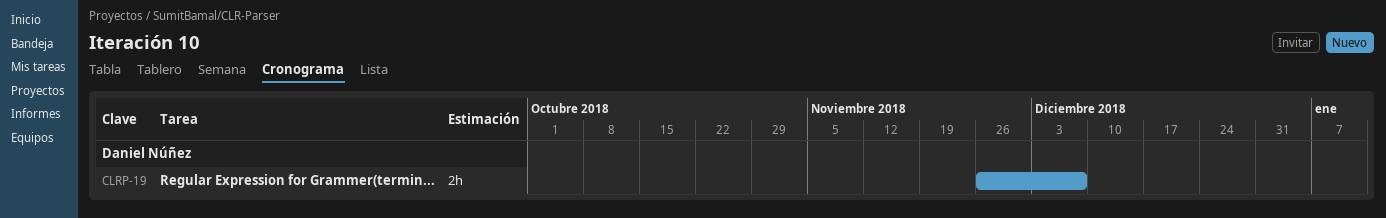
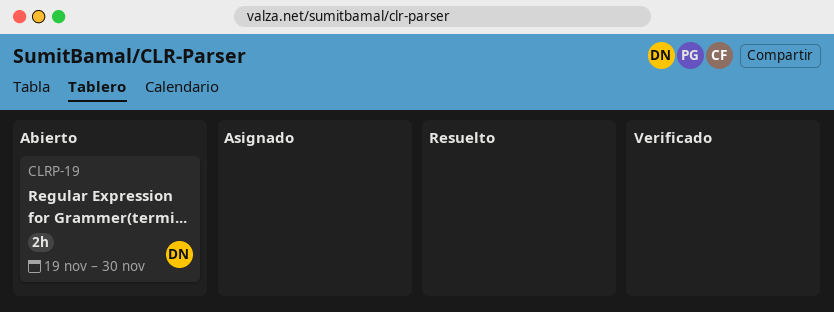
CLRP-19, start: Nov 26 -> Nov 19
CLRP-19, due: Dec 7 -> Nov 30

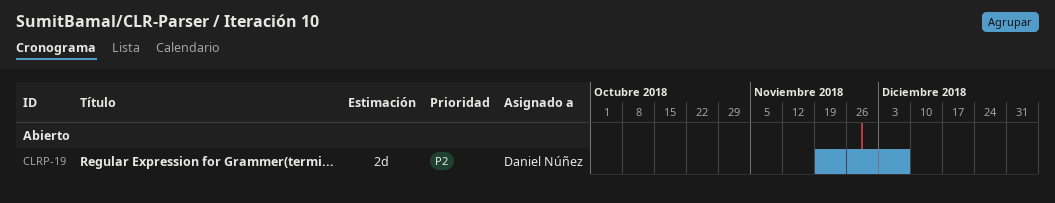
CLRP-19, estimate: 2h -> 2d
CLRP-19, due: Nov 30 -> Dec 7

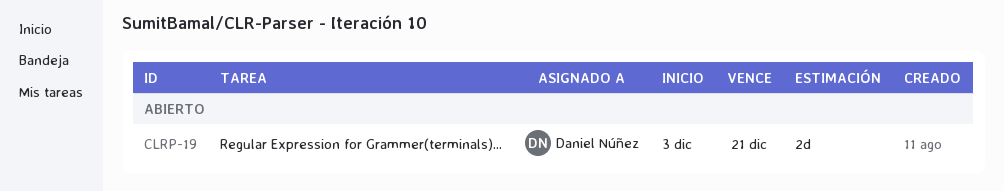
CLRP-19, start: Nov 19 -> Dec 3
CLRP-19, due: Dec 7 -> Dec 21

